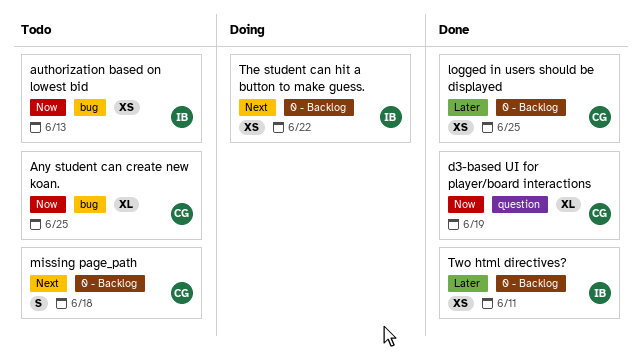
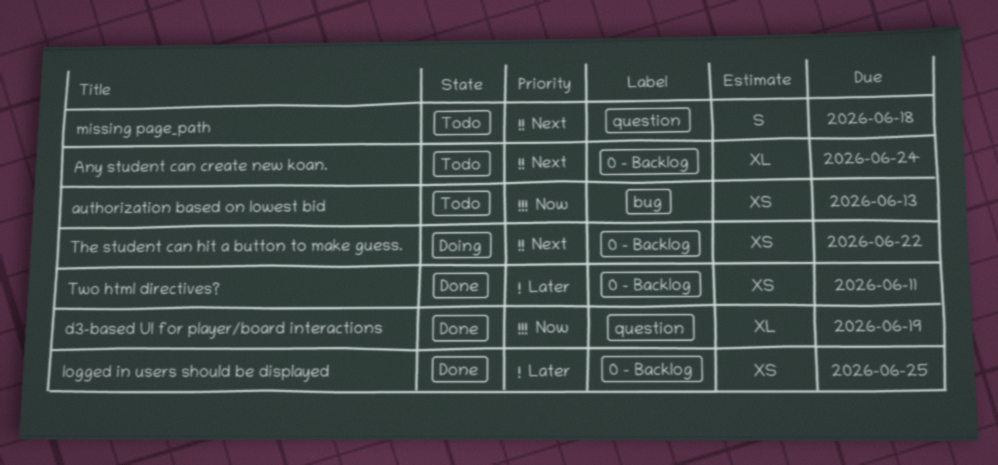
Any student can create new koan., priority: Now -> Next
Any student can create new koan., label: bug -> 0 - Backlog
Any student can create new koan., due: Jun 25 -> Jun 24
missing page_path, label: 0 - Backlog -> question

